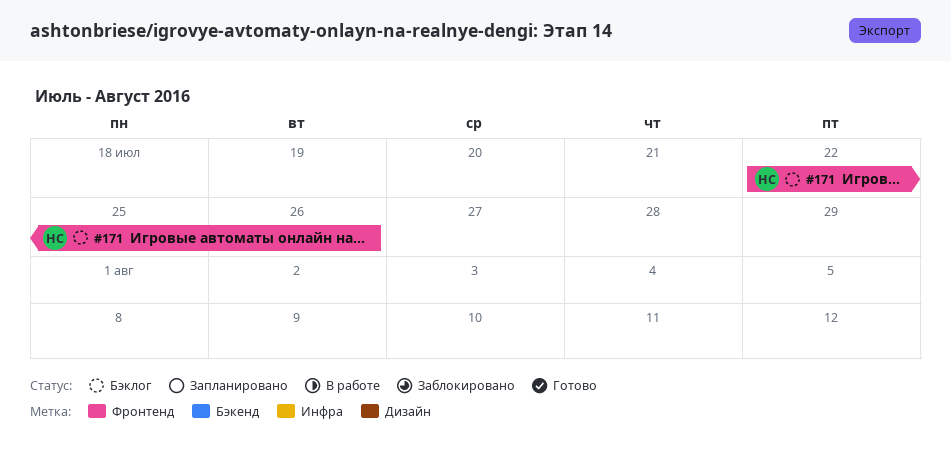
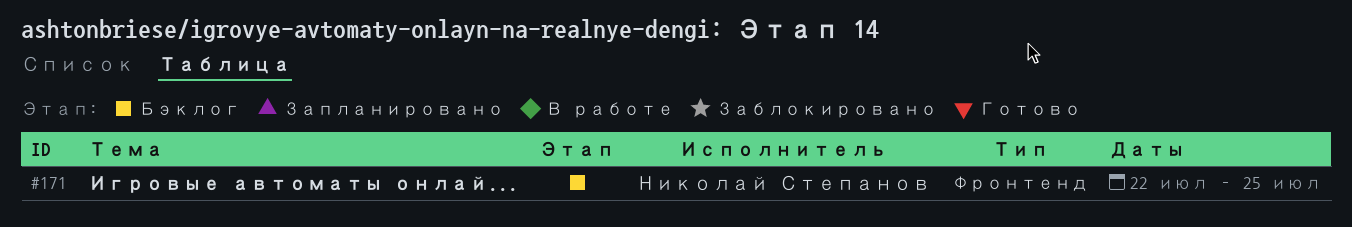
#171, due: Jul 26 -> Jul 25

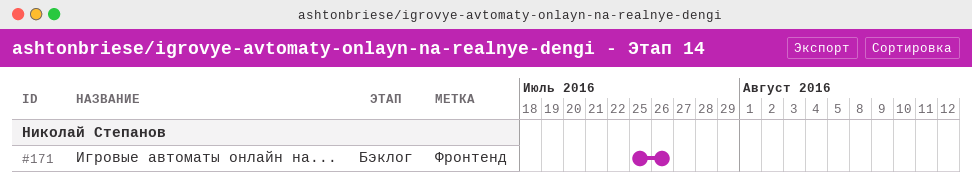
#171, start: Jul 22 -> Jul 25
#171, due: Jul 25 -> Jul 26

